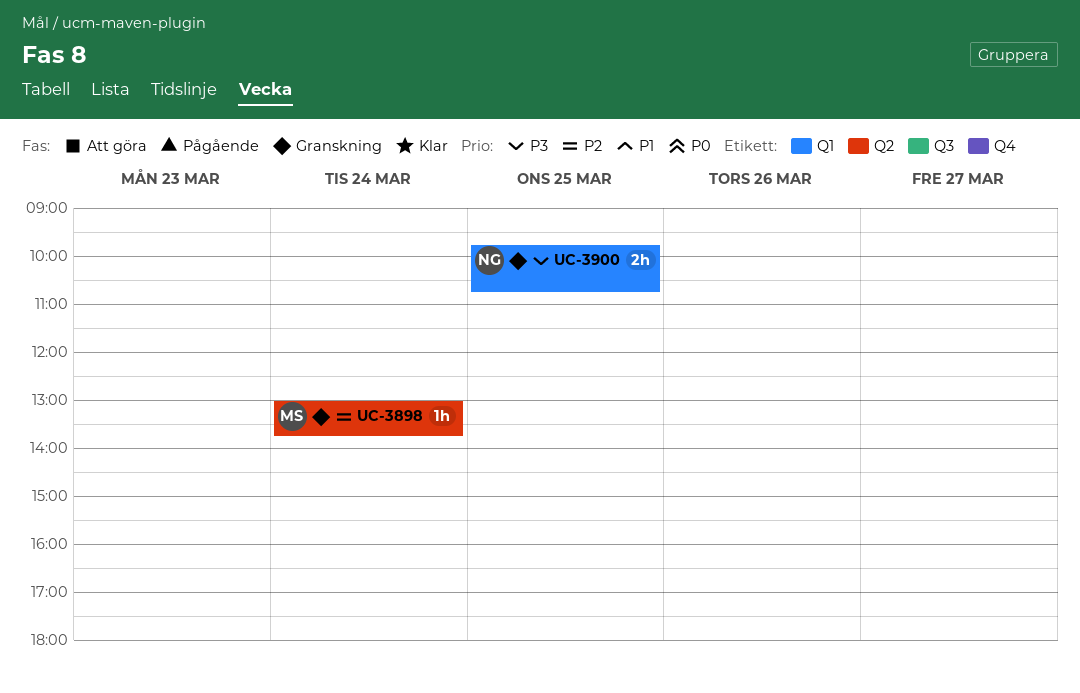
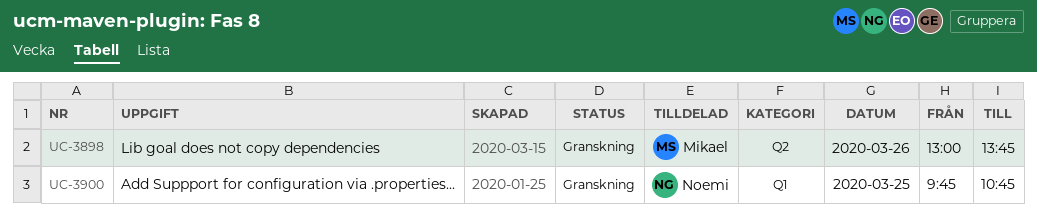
UC-3898, day: Mar 24 -> Mar 26

